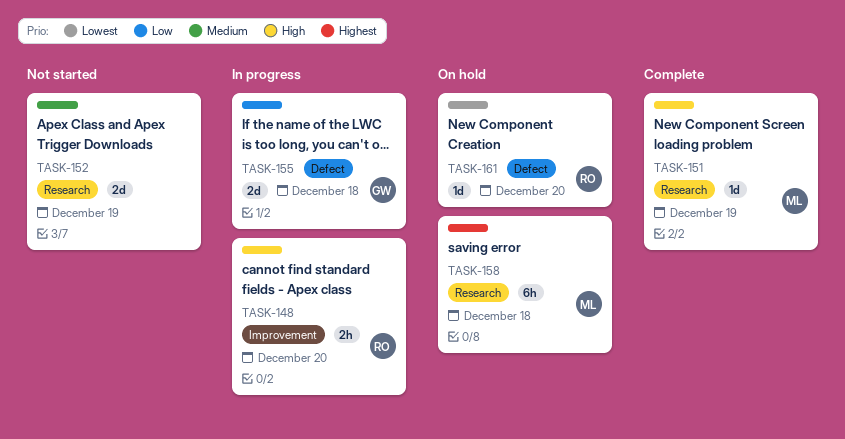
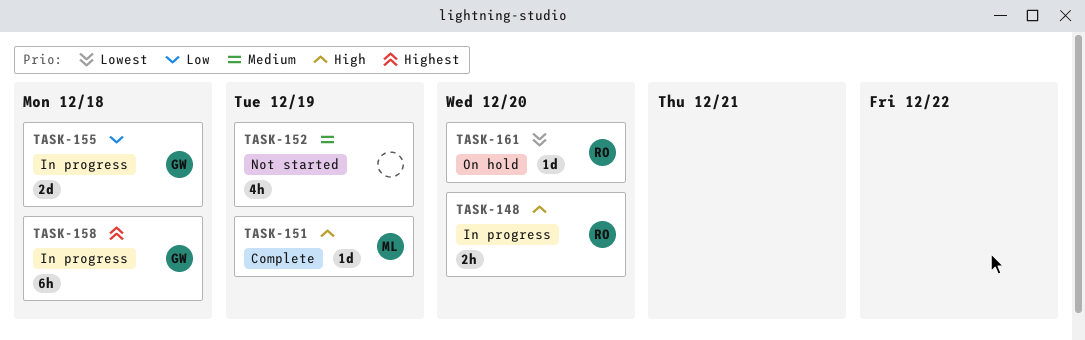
TASK-152, estimate: 2d -> 4h
TASK-158, status: On hold -> In progress
TASK-158, owner: ML -> GW

